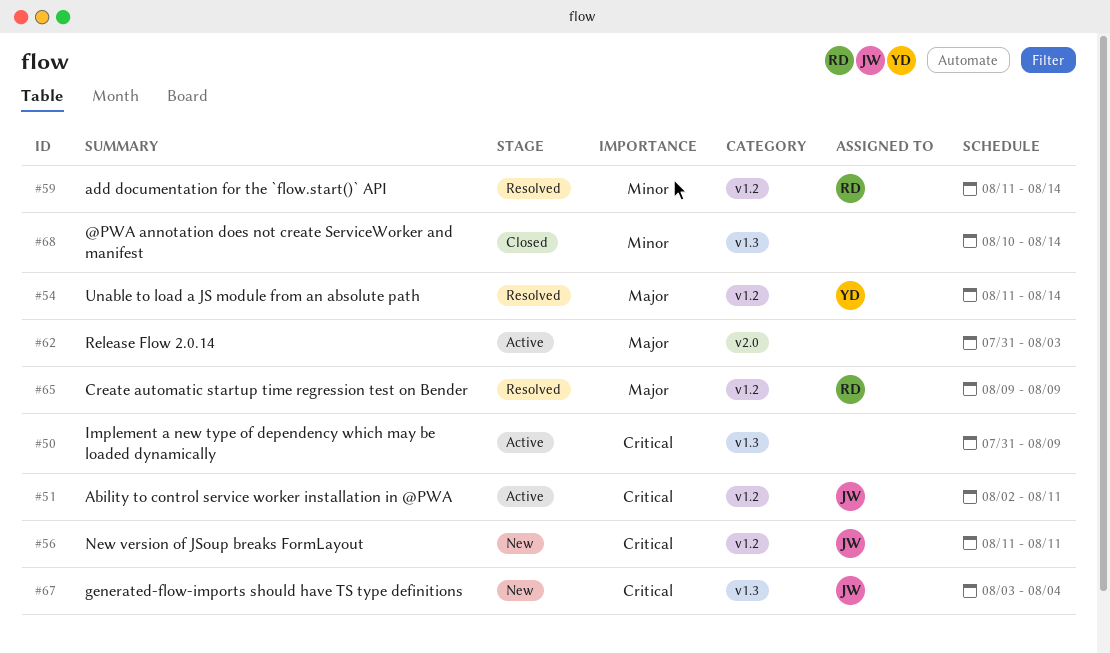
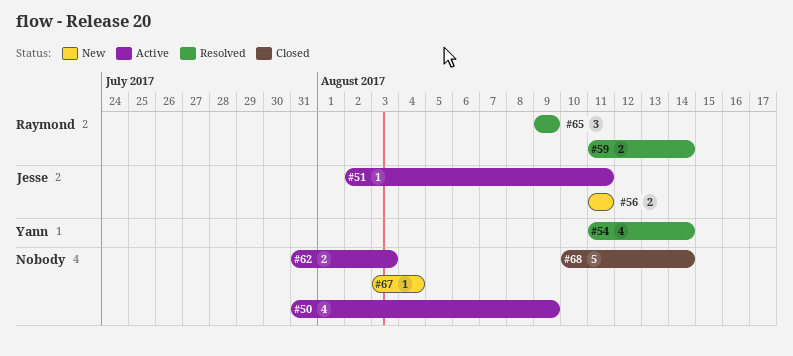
#67, owner: Jesse -> none

